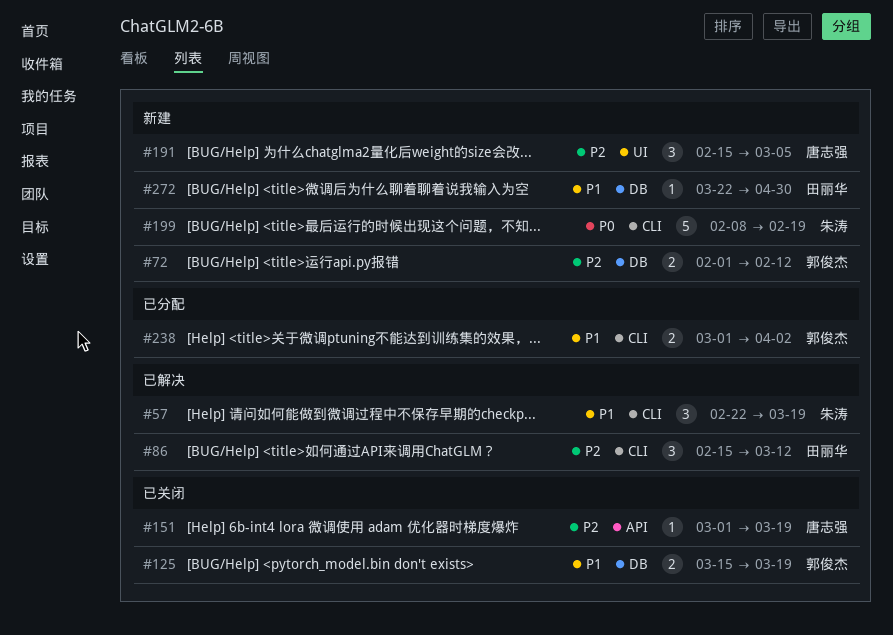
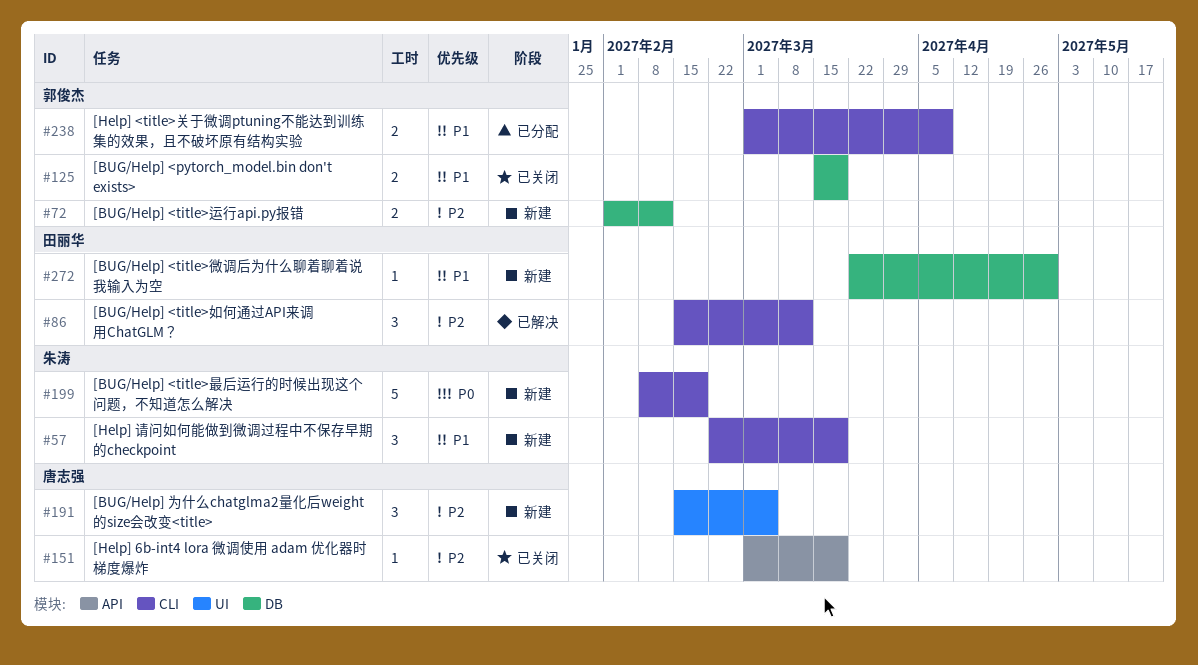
#57, status: 已解决 -> 新建
#238, due: Apr 2 -> Apr 9

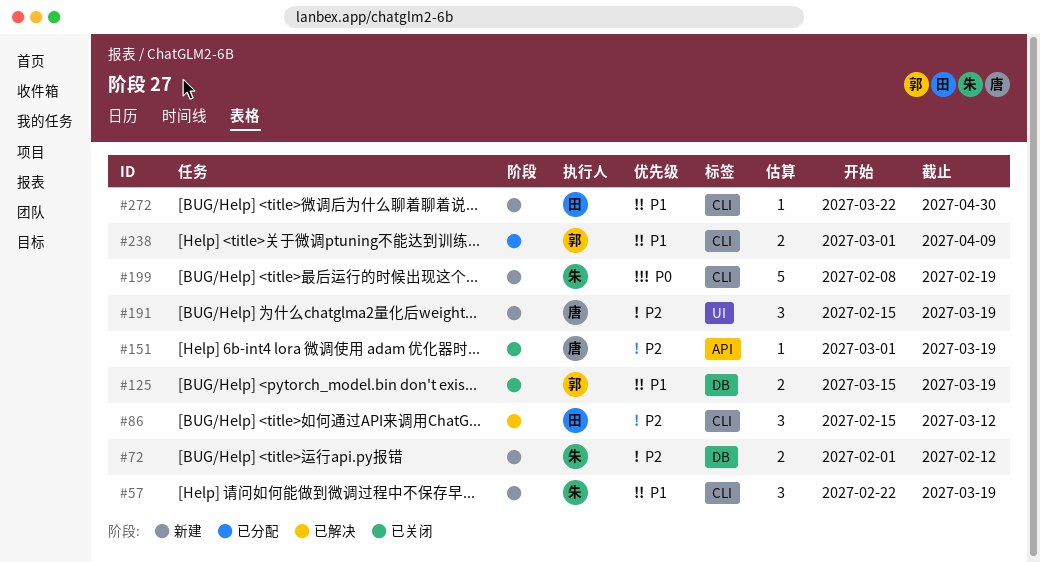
#72, owner: 郭俊杰 -> 朱涛
#191, due: Mar 5 -> Mar 19
#272, label: DB -> CLI

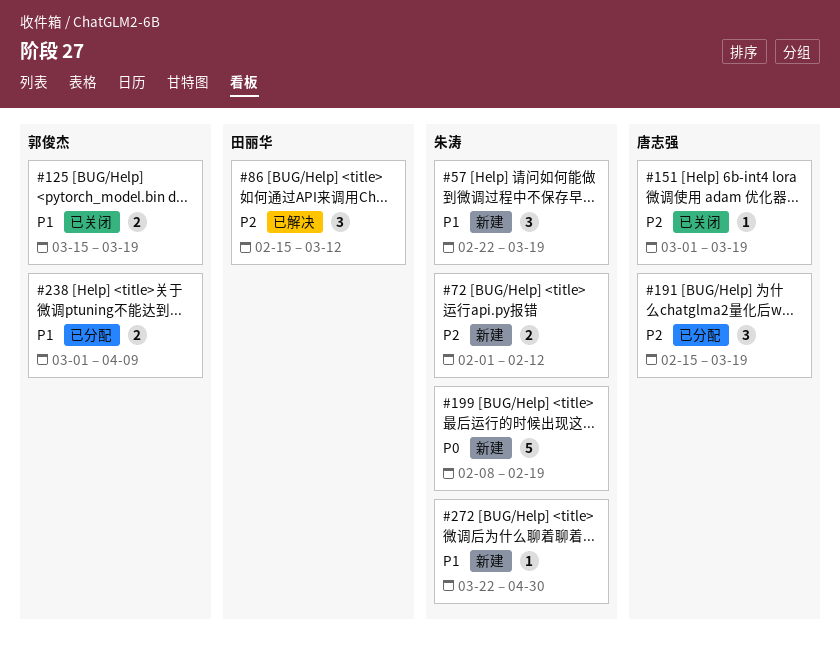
#191, status: 新建 -> 已分配
#272, owner: 田丽华 -> 朱涛

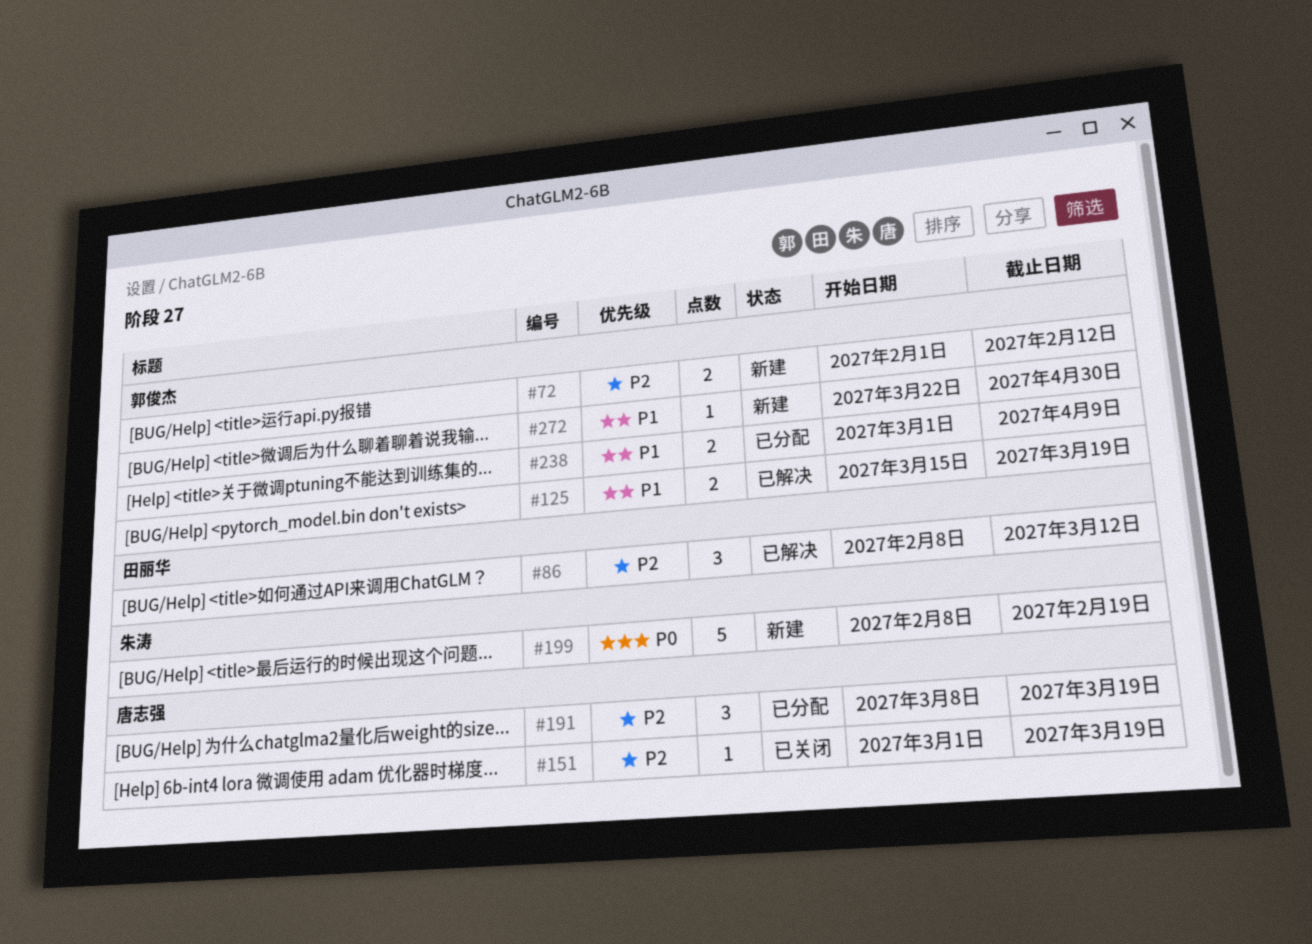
#57: present -> none
#72, owner: 朱涛 -> 郭俊杰
#86, start: Feb 15 -> Feb 8
#125, status: 已关闭 -> 已解决
#191, start: Feb 15 -> Mar 8
#272, owner: 朱涛 -> 郭俊杰

